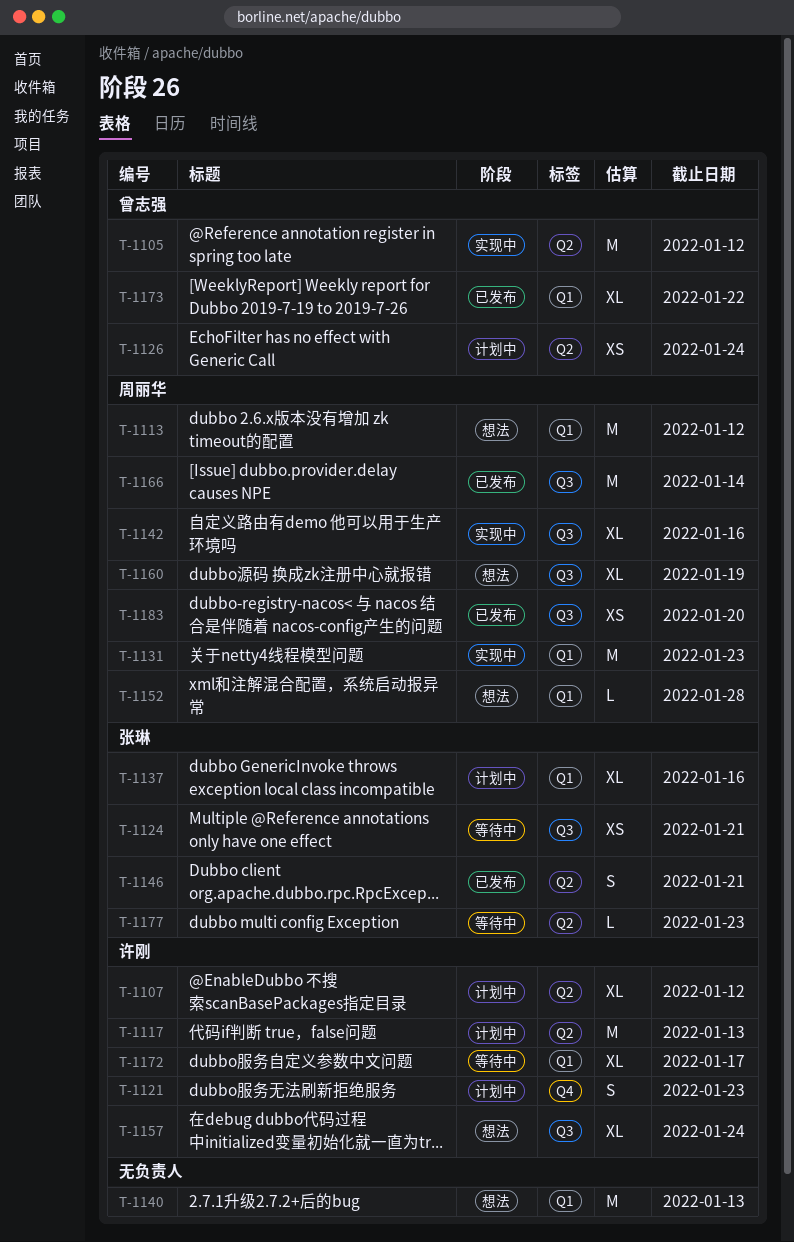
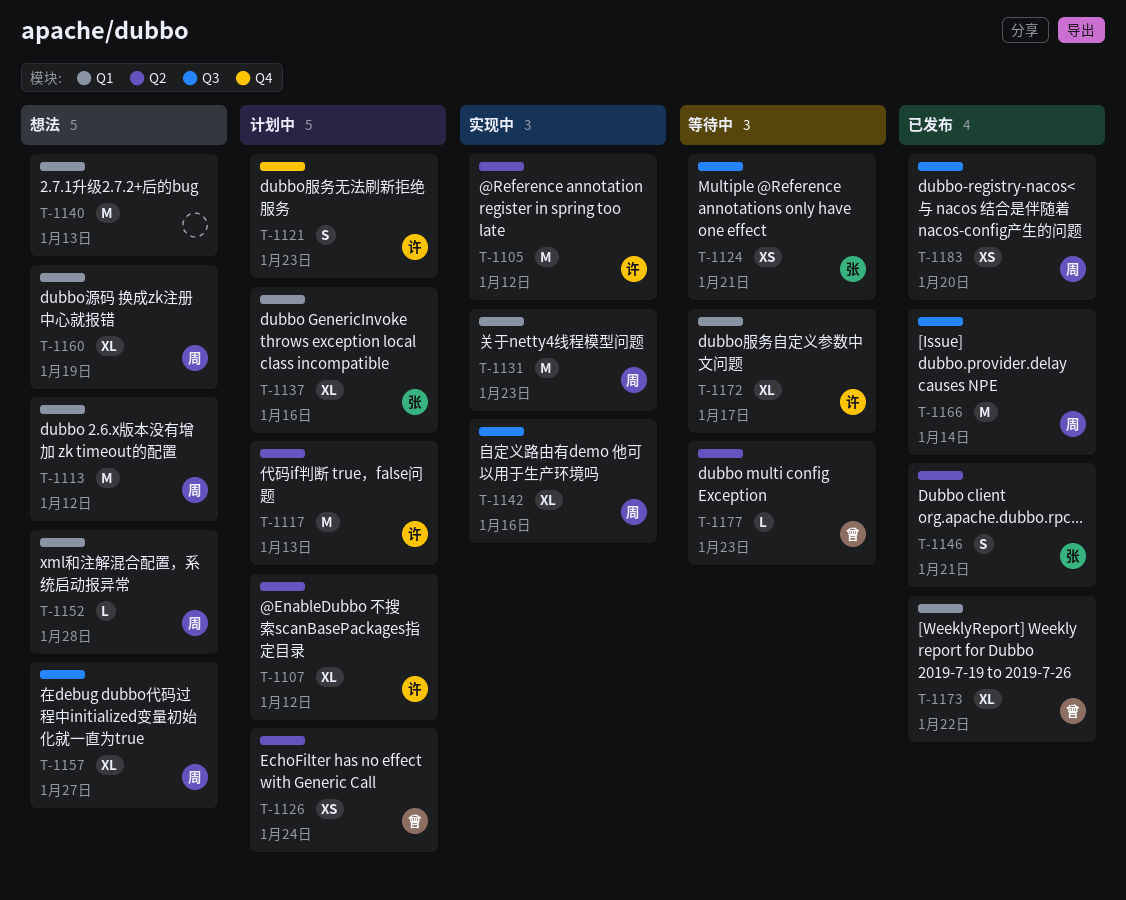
T-1105, owner: 曾志强 -> 许刚
T-1157, owner: 许刚 -> 周丽华
T-1157, due: Jan 24 -> Jan 27
T-1160, label: Q3 -> Q1
T-1177, owner: 张琳 -> 曾志强

